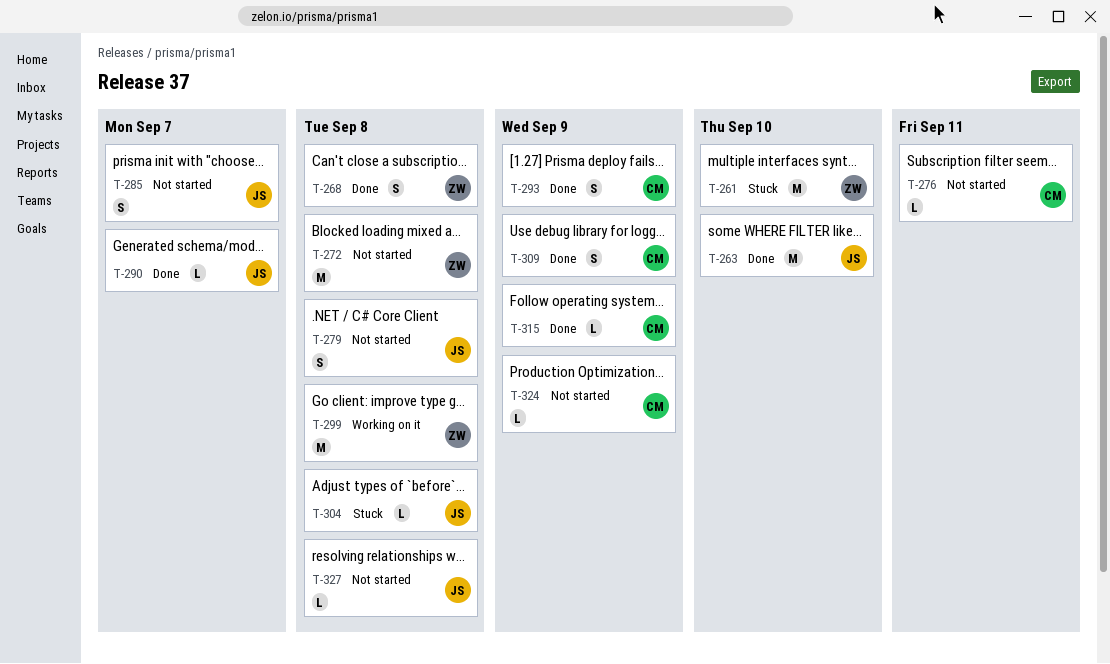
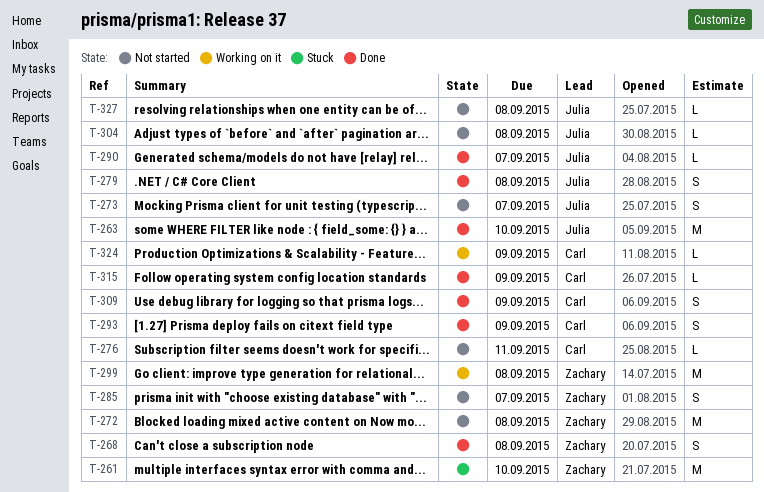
T-273: none -> present
T-279, status: Not started -> Done
T-285, owner: Julia -> Zachary
T-304, status: Stuck -> Not started
T-324, status: Not started -> Working on it

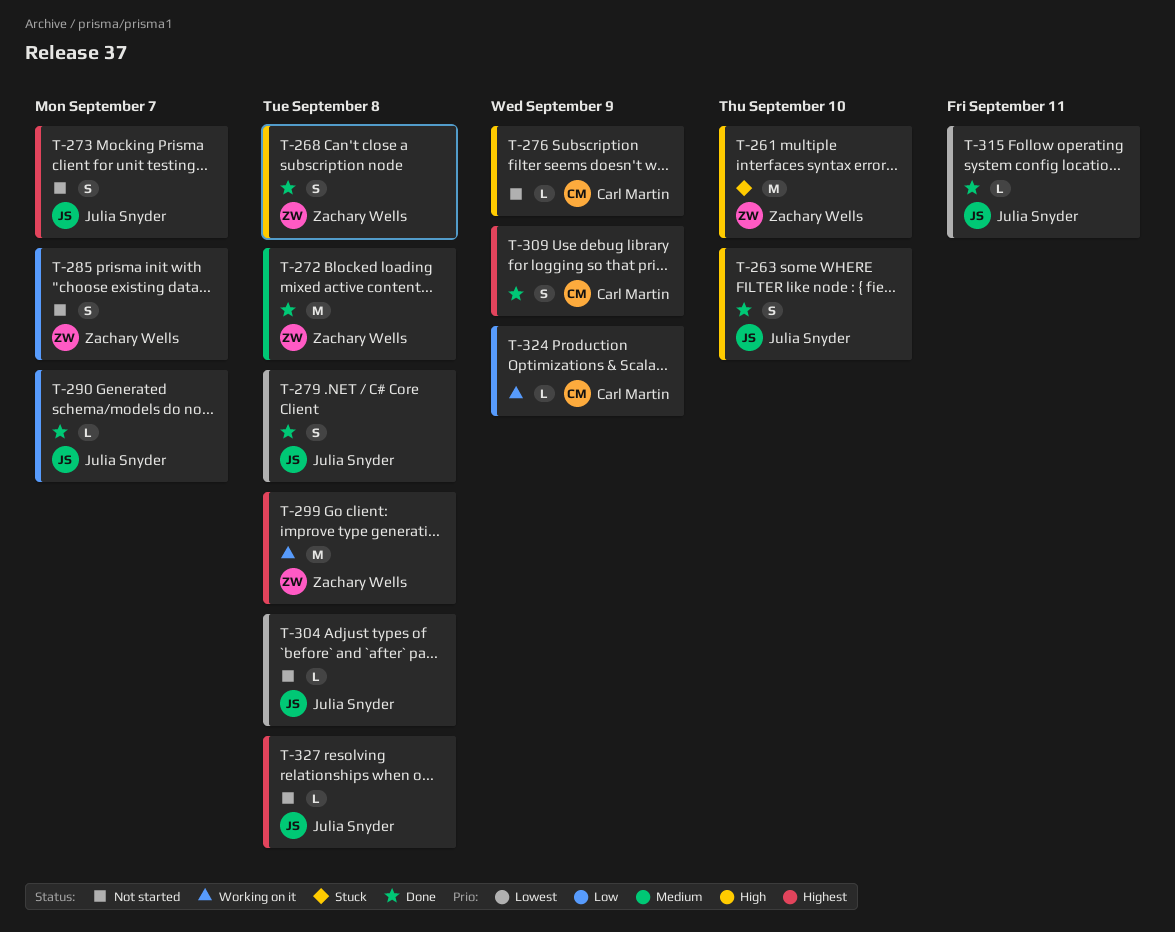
T-263, estimate: M -> S
T-272, status: Not started -> Done
T-276, due: Sep 11 -> Sep 9
T-293: present -> none
T-315, owner: Carl Martin -> Julia Snyder
T-315, due: Sep 9 -> Sep 11

